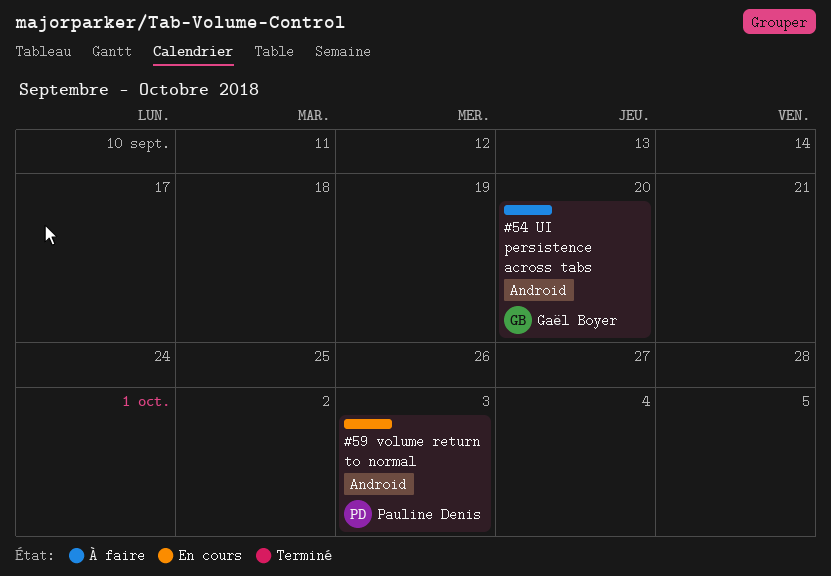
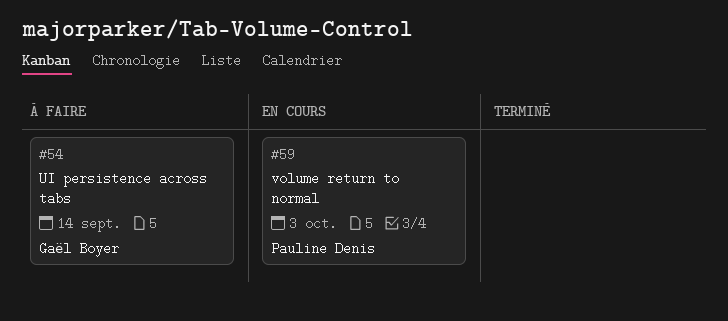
#54, due: Sep 20 -> Sep 14

